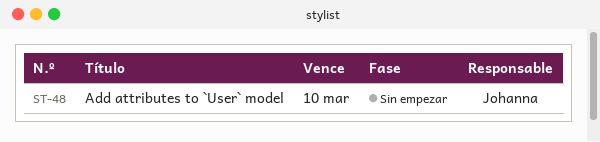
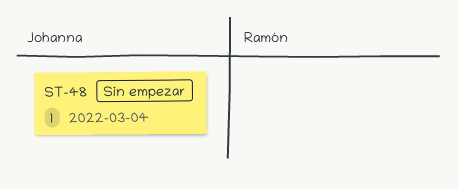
ST-48, due: Mar 10 -> Mar 4

